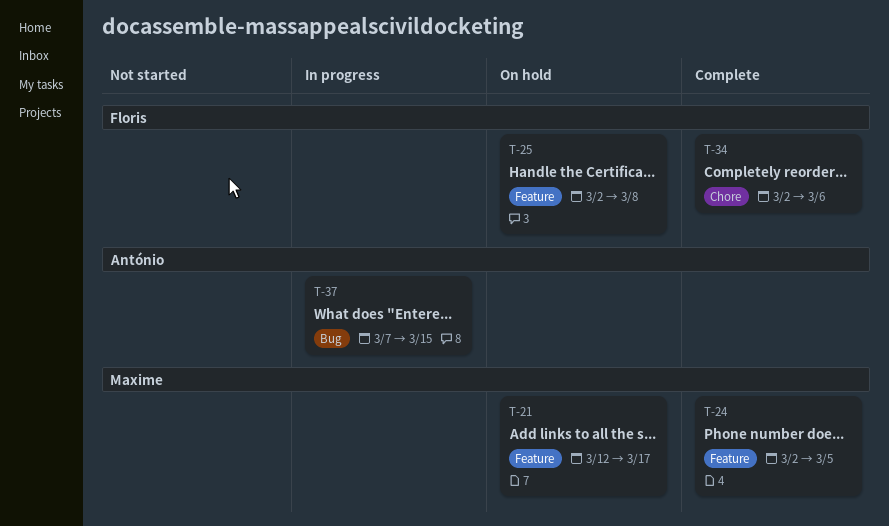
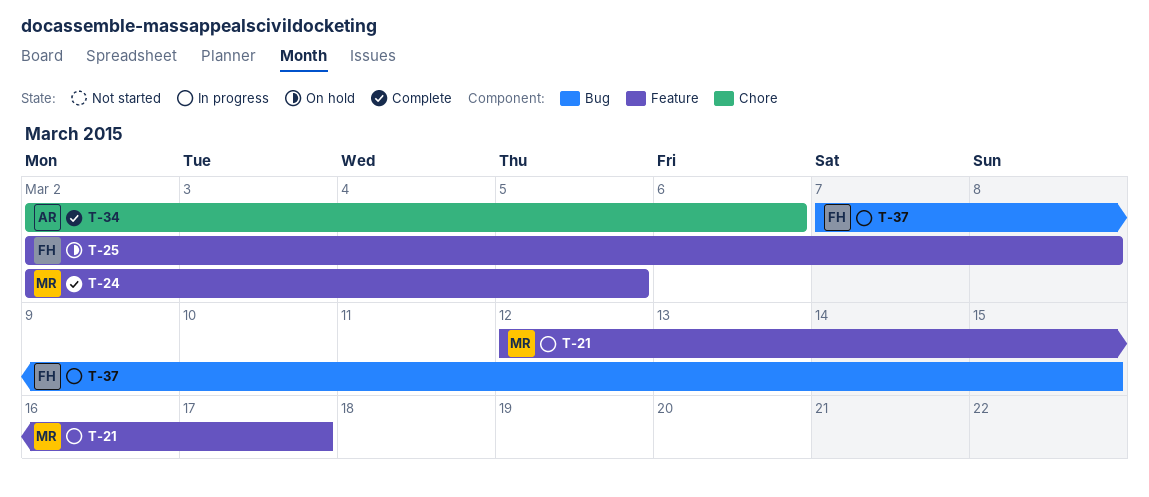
T-21, status: On hold -> In progress
T-34, owner: Floris -> António
T-37, owner: António -> Floris

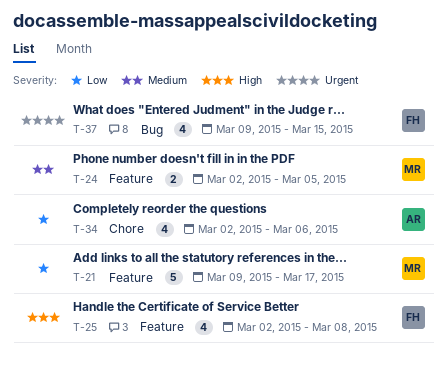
T-21, start: Mar 12 -> Mar 9
T-37, start: Mar 7 -> Mar 9

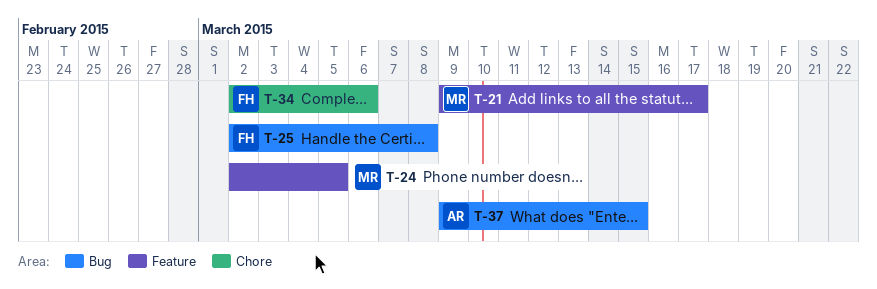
T-25, label: Feature -> Bug
T-34, owner: AR -> FH
T-37, owner: FH -> AR

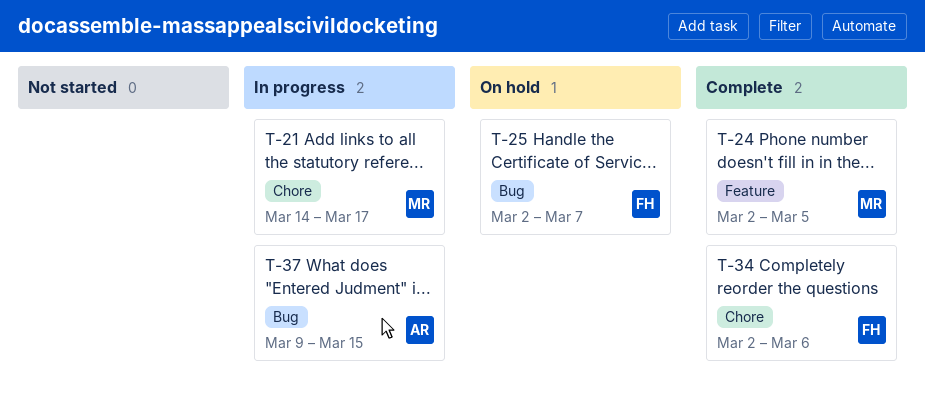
T-21, label: Feature -> Chore
T-21, start: Mar 9 -> Mar 14
T-25, due: Mar 8 -> Mar 7

